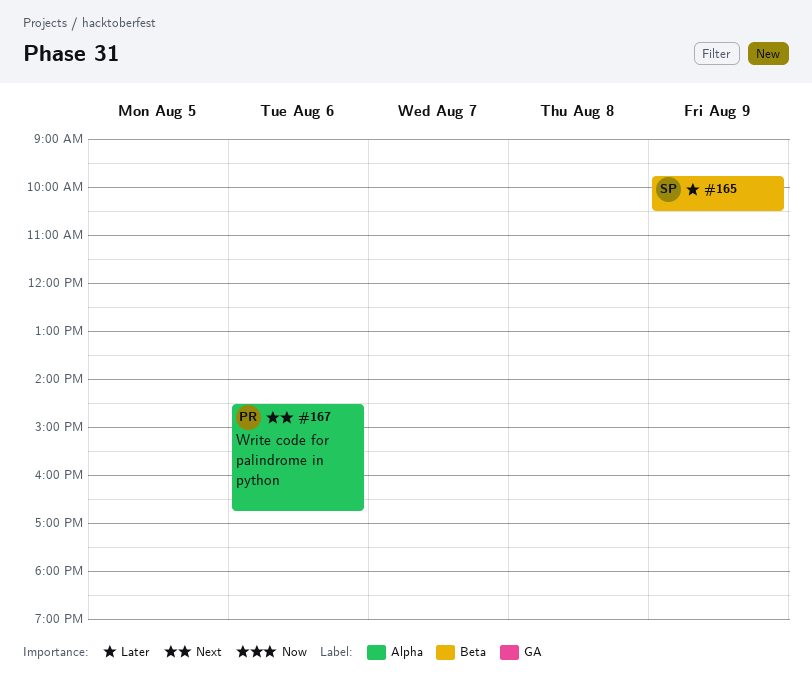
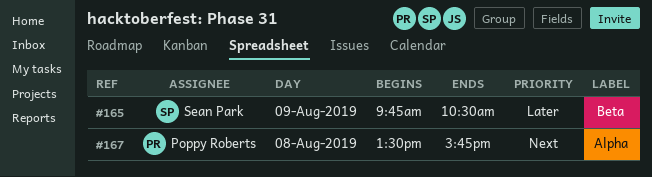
#167, day: Aug 6 -> Aug 8
#167, begins: 14:30 -> 13:30
#167, ends: 16:45 -> 15:45

